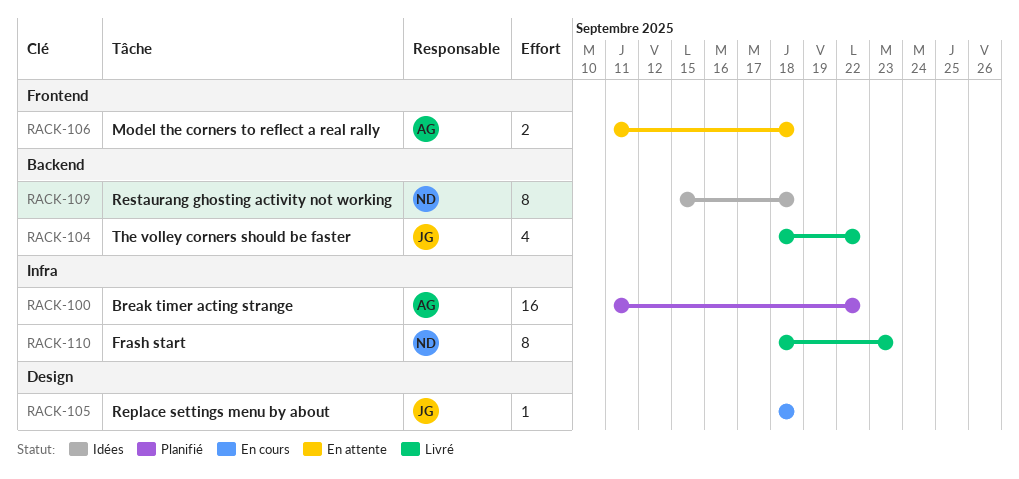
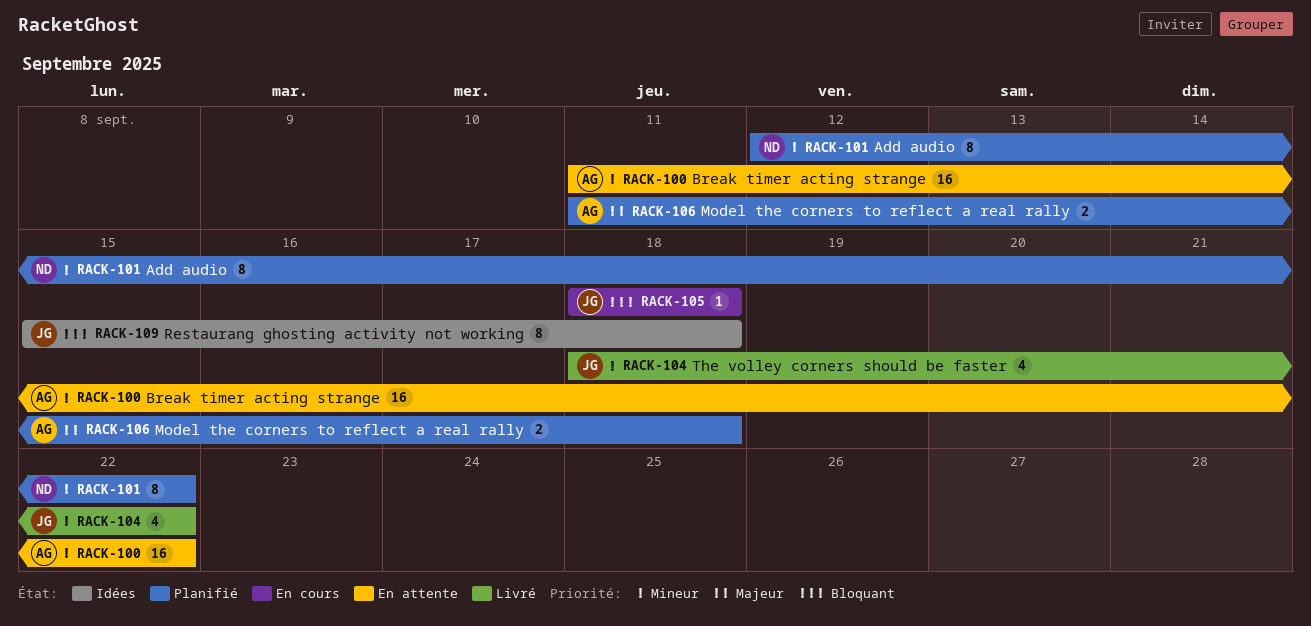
RACK-100, status: Planifié -> En attente
RACK-101: none -> present
RACK-106, status: En attente -> Planifié
RACK-109, owner: ND -> JG
RACK-110: present -> none

